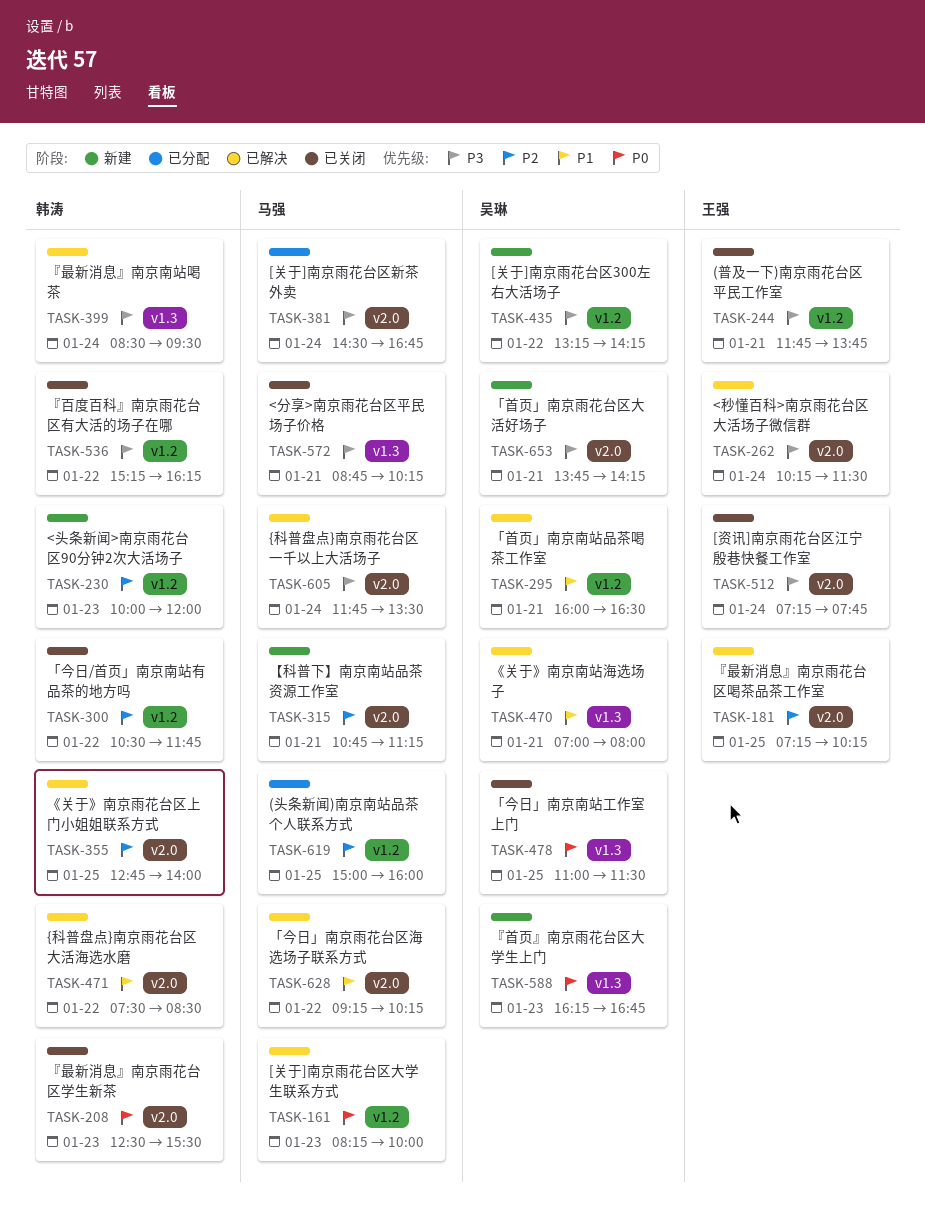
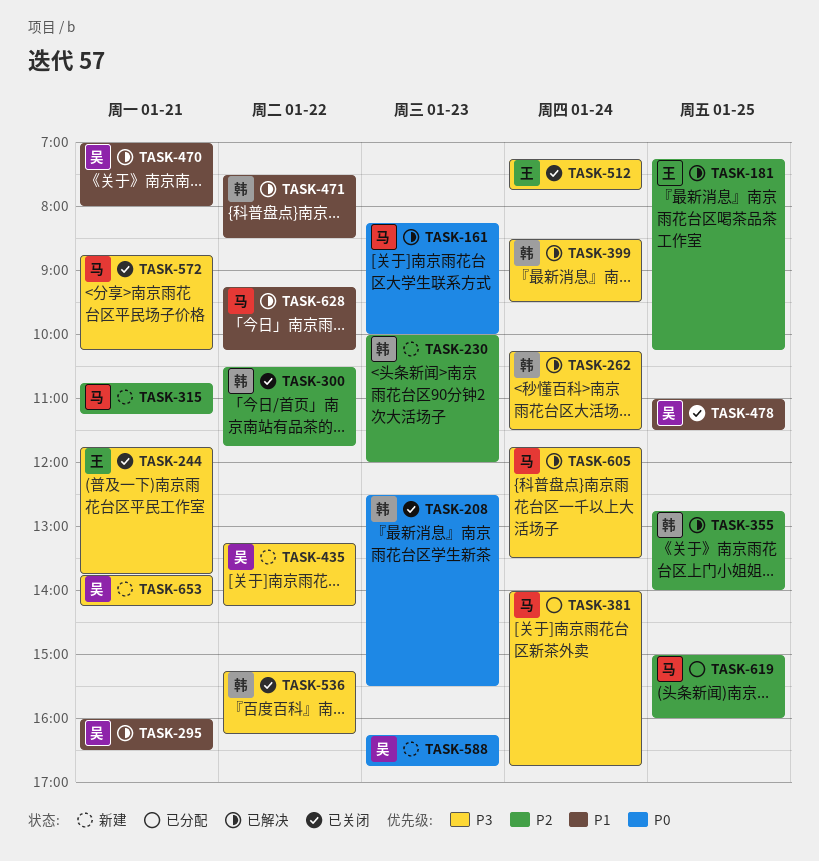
TASK-262, owner: 王强 -> 韩涛
TASK-381, begins: 14:30 -> 14:00
TASK-478, priority: P0 -> P1

